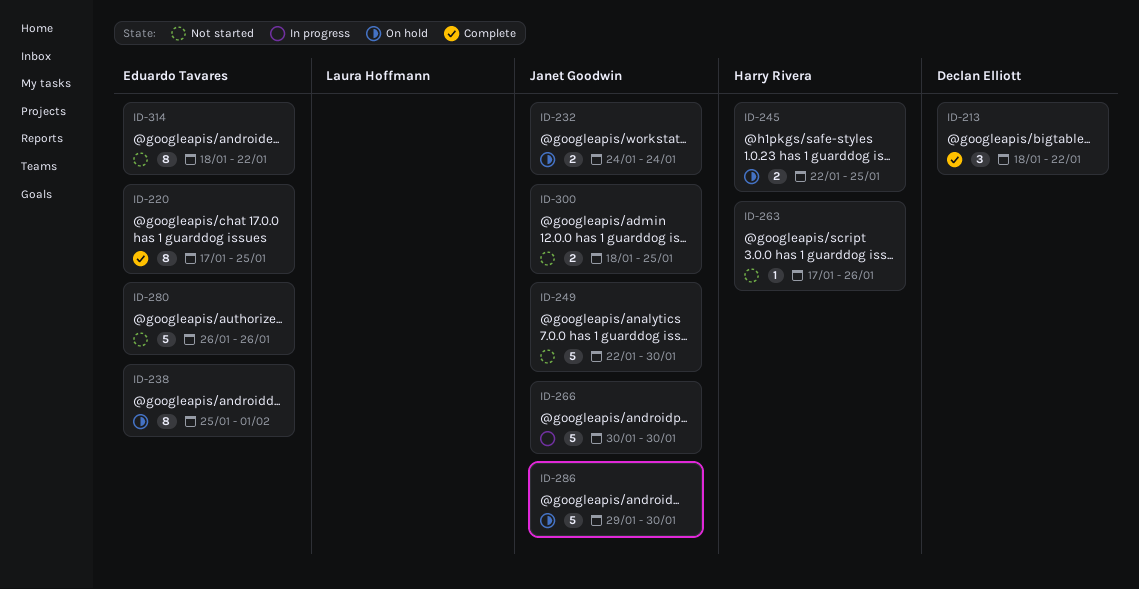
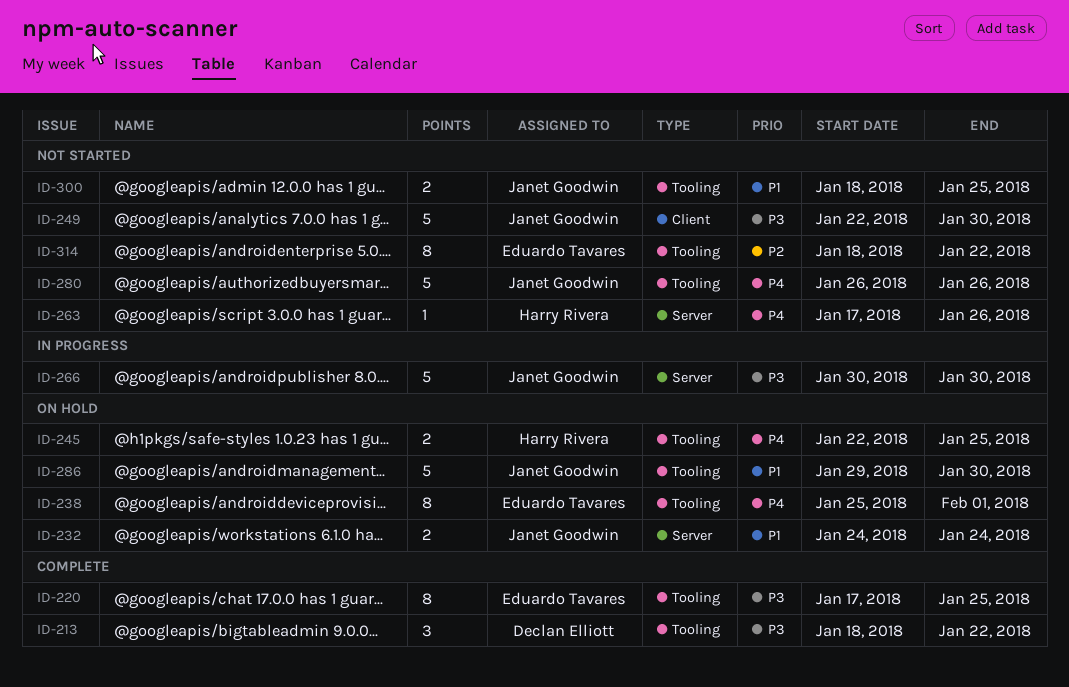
ID-280, owner: Eduardo Tavares -> Janet Goodwin

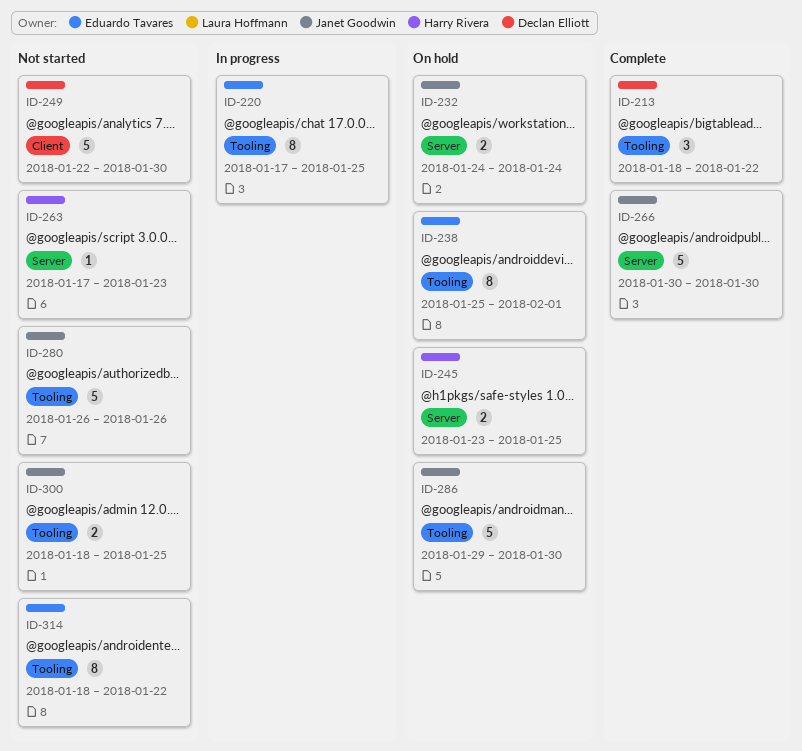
ID-220, status: Complete -> In progress
ID-245, label: Tooling -> Server
ID-245, start: Jan 22 -> Jan 23
ID-249, owner: Janet Goodwin -> Declan Elliott
ID-263, due: Jan 26 -> Jan 23
ID-266, status: In progress -> Complete

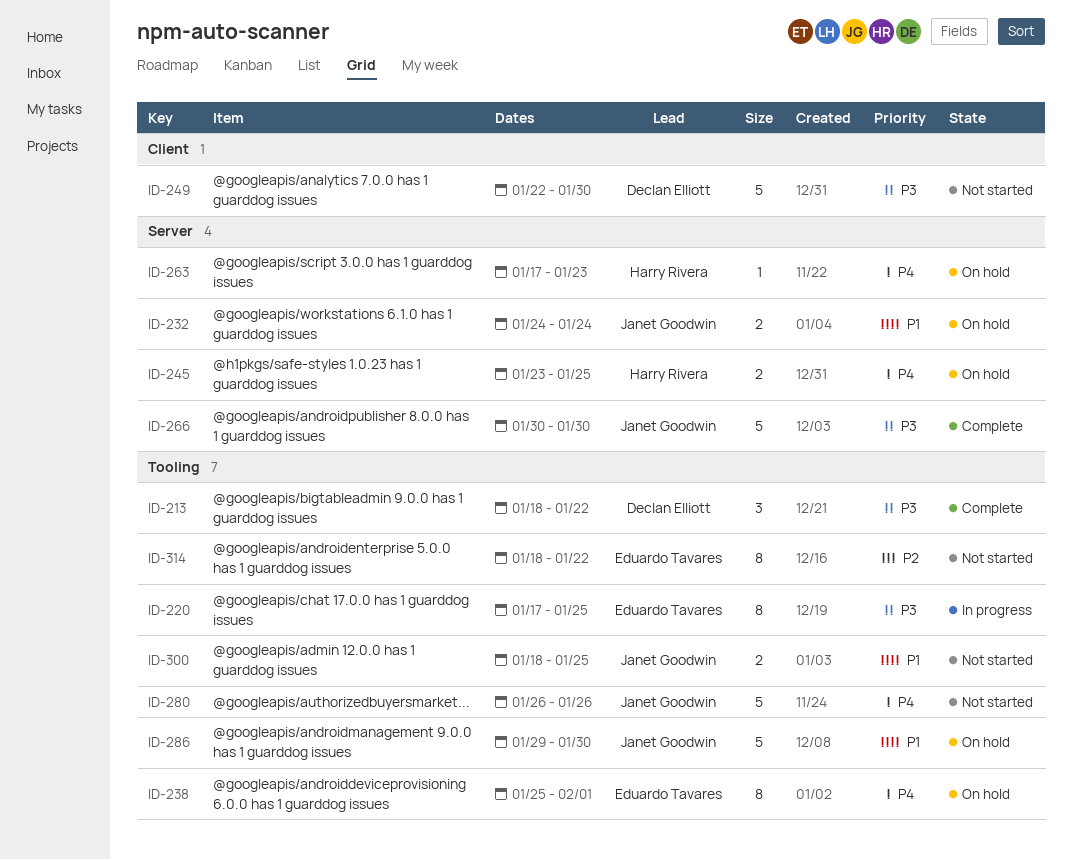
ID-263, status: Not started -> On hold

